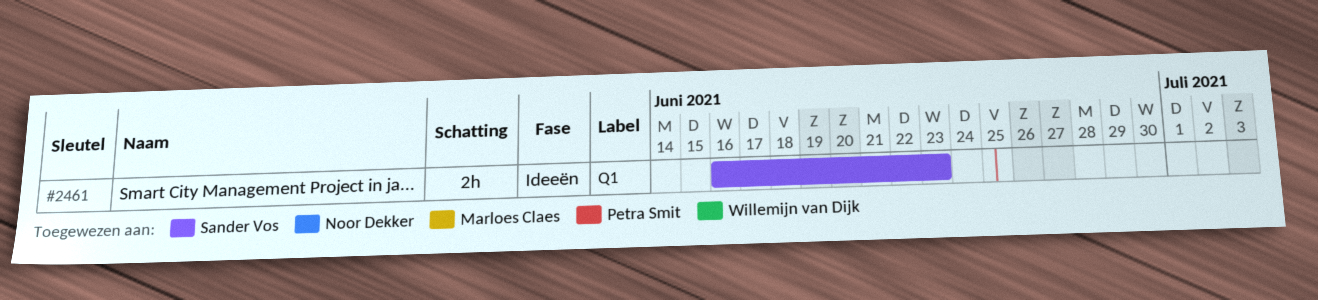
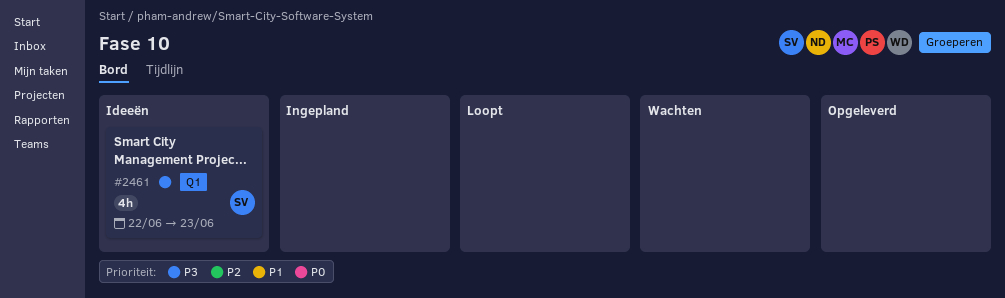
#2461, estimate: 2h -> 4h
#2461, start: Jun 16 -> Jun 22

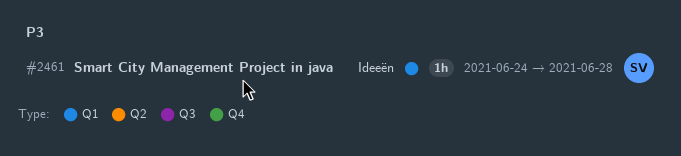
#2461, estimate: 4h -> 1h
#2461, start: Jun 22 -> Jun 24
#2461, due: Jun 23 -> Jun 28

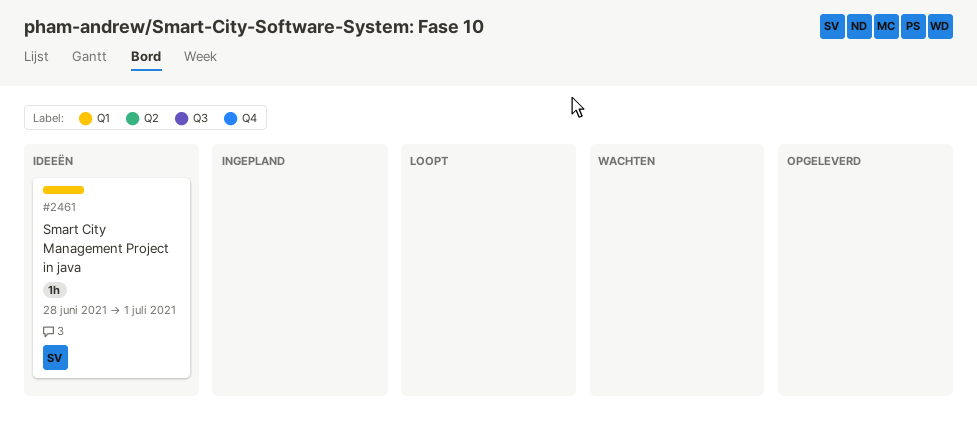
#2461, start: Jun 24 -> Jun 28
#2461, due: Jun 28 -> Jul 1

